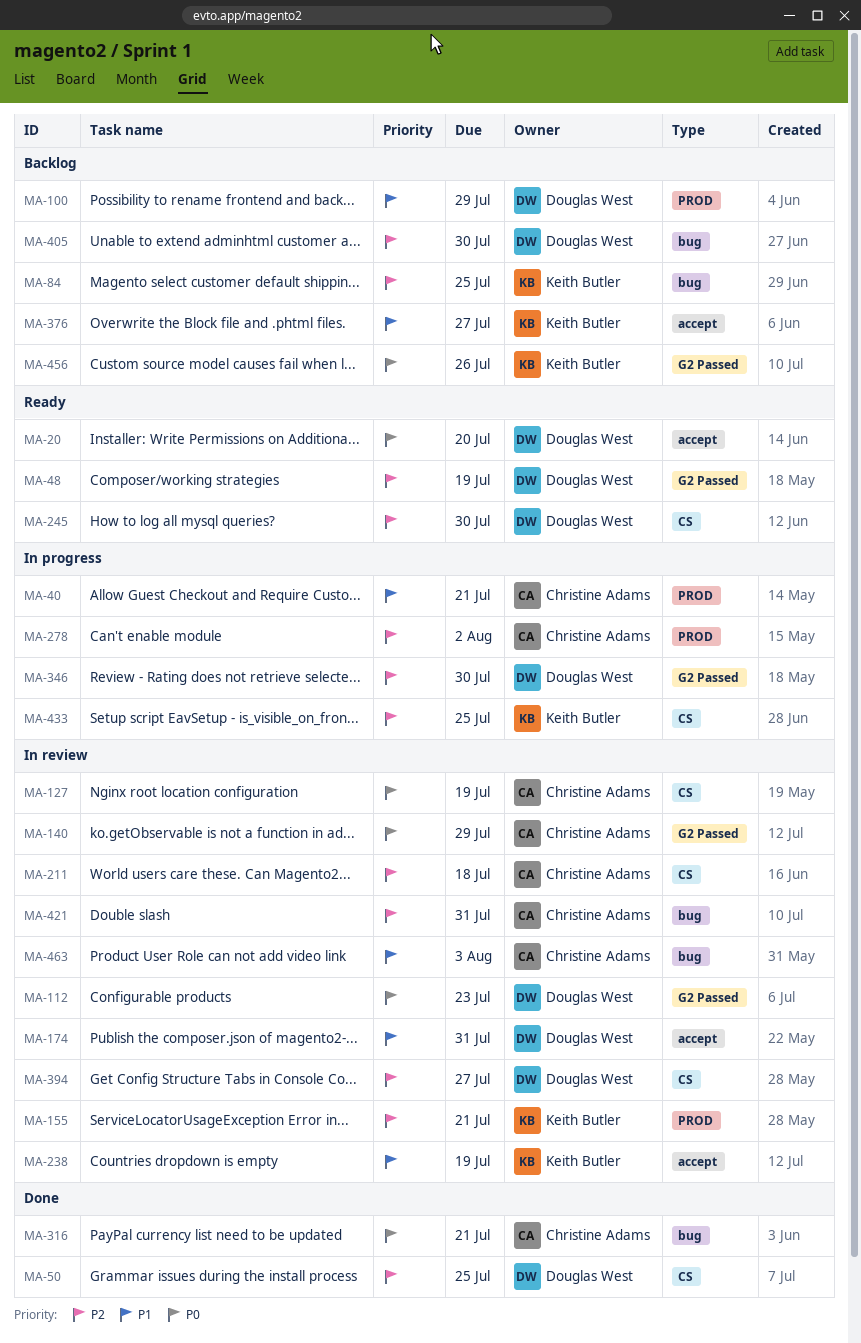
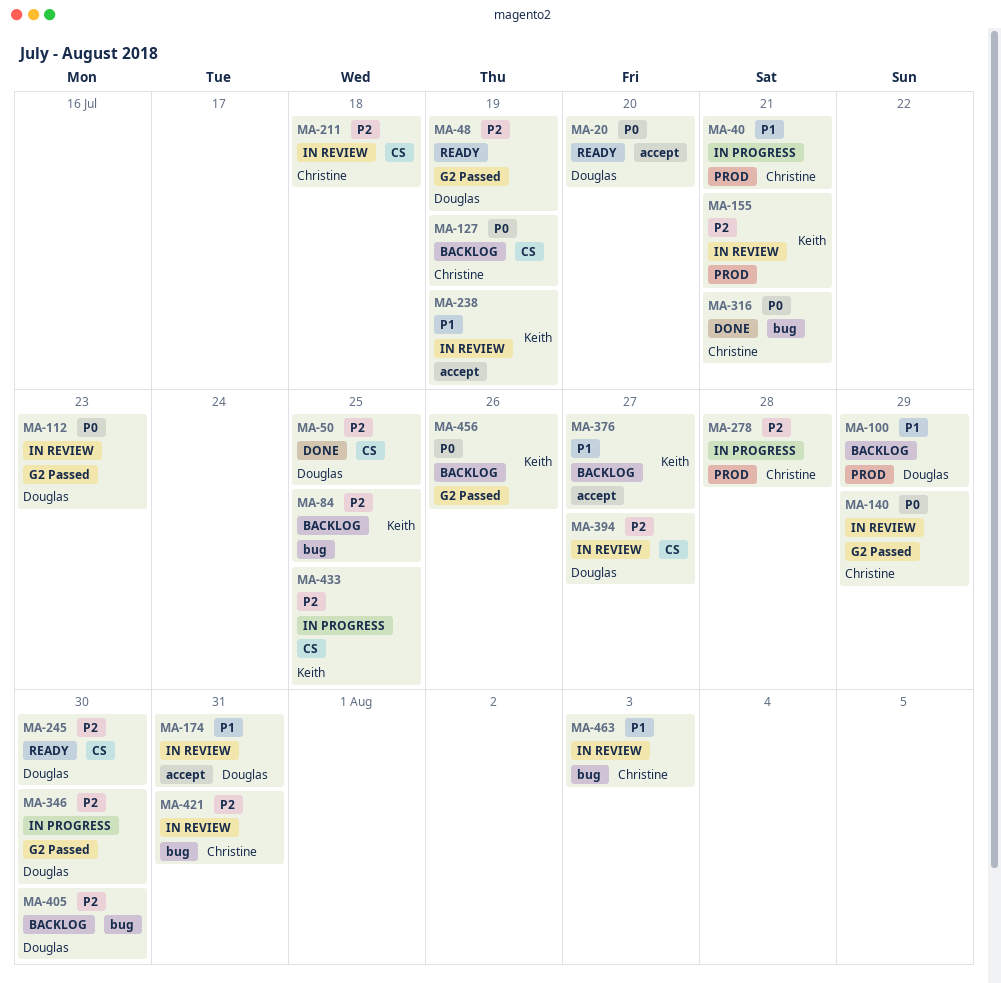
MA-127, status: In review -> Backlog
MA-278, due: Aug 2 -> Jul 28

